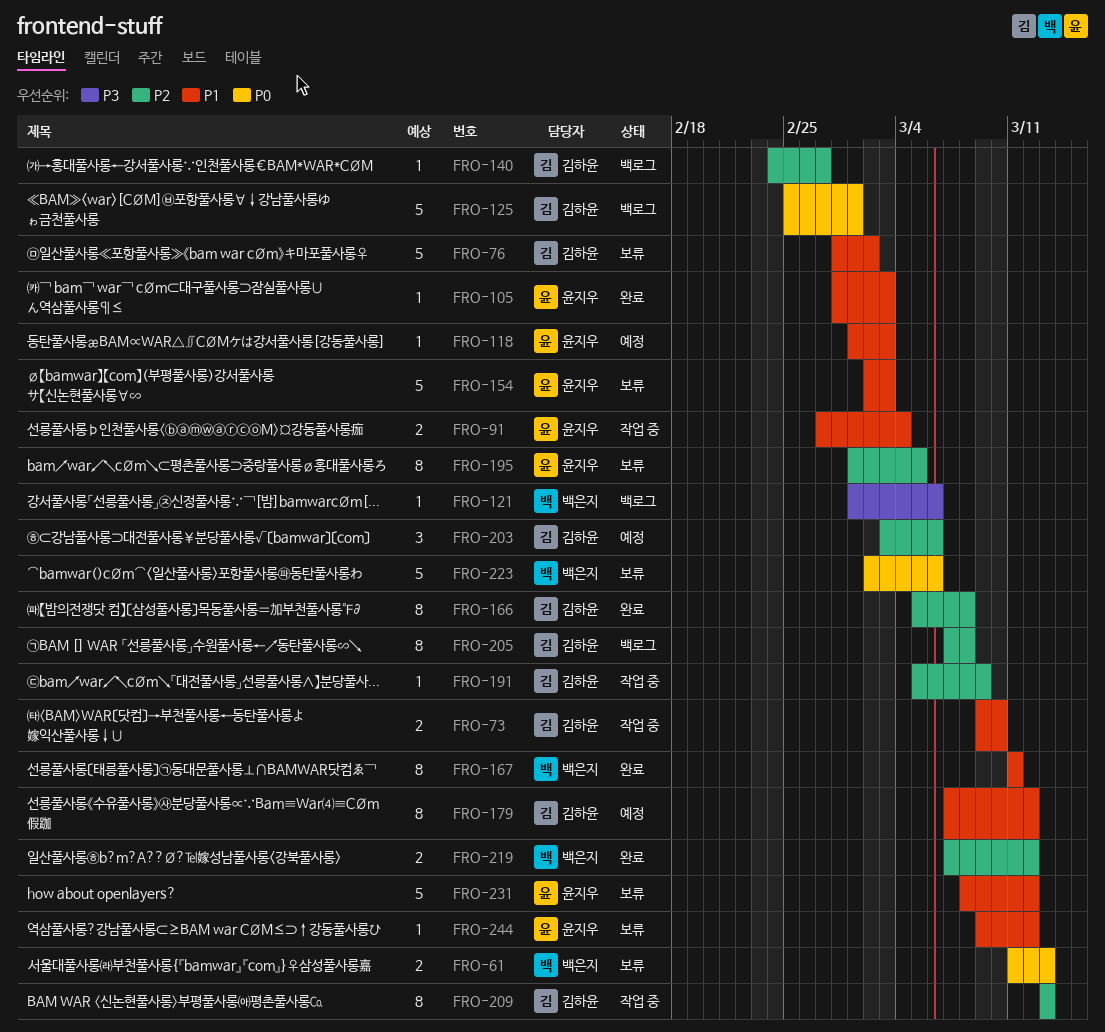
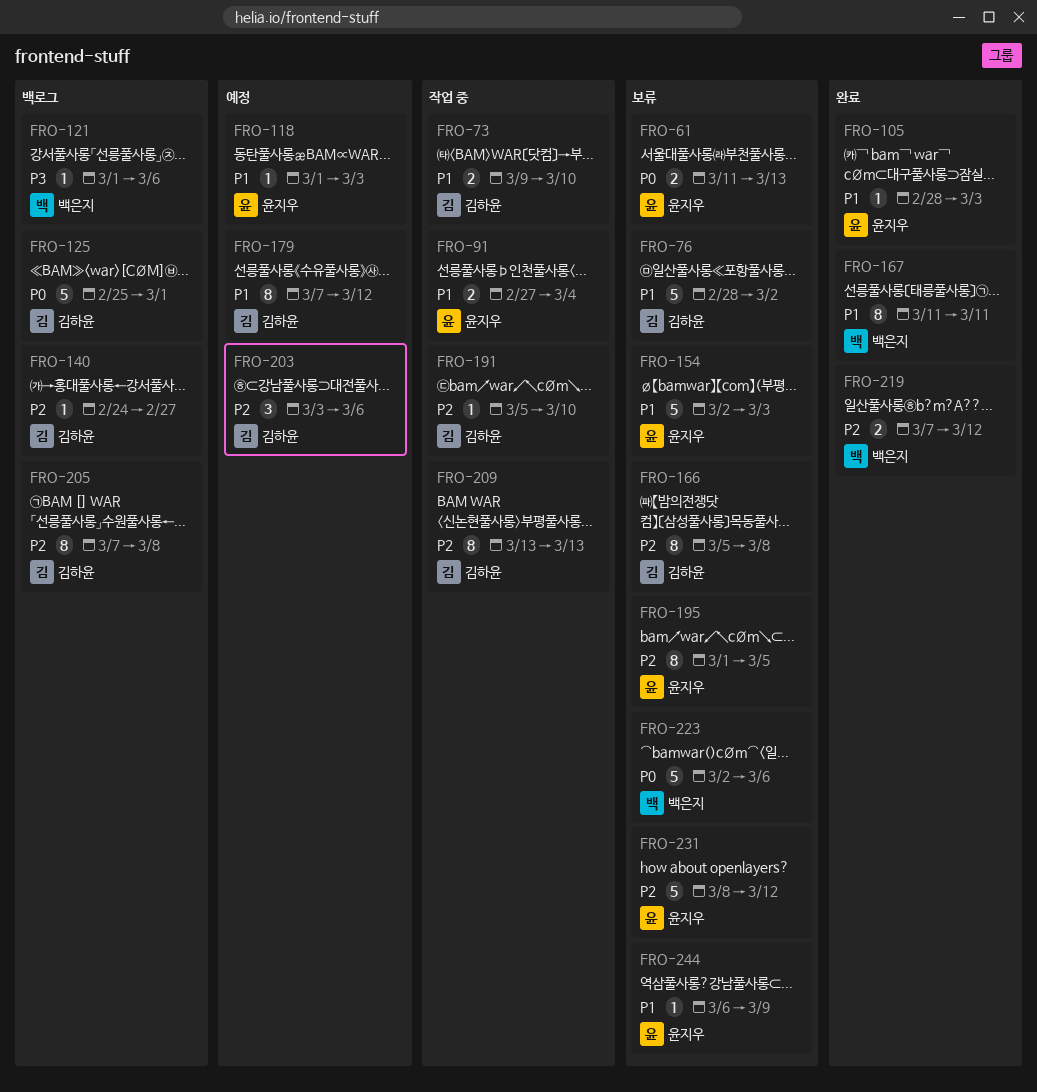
FRO-61, owner: 백은지 -> 윤지우
FRO-166, status: 완료 -> 보류
FRO-191, due: Mar 9 -> Mar 10
FRO-231, priority: P1 -> P2
FRO-244, start: Mar 9 -> Mar 6
FRO-244, due: Mar 12 -> Mar 9

